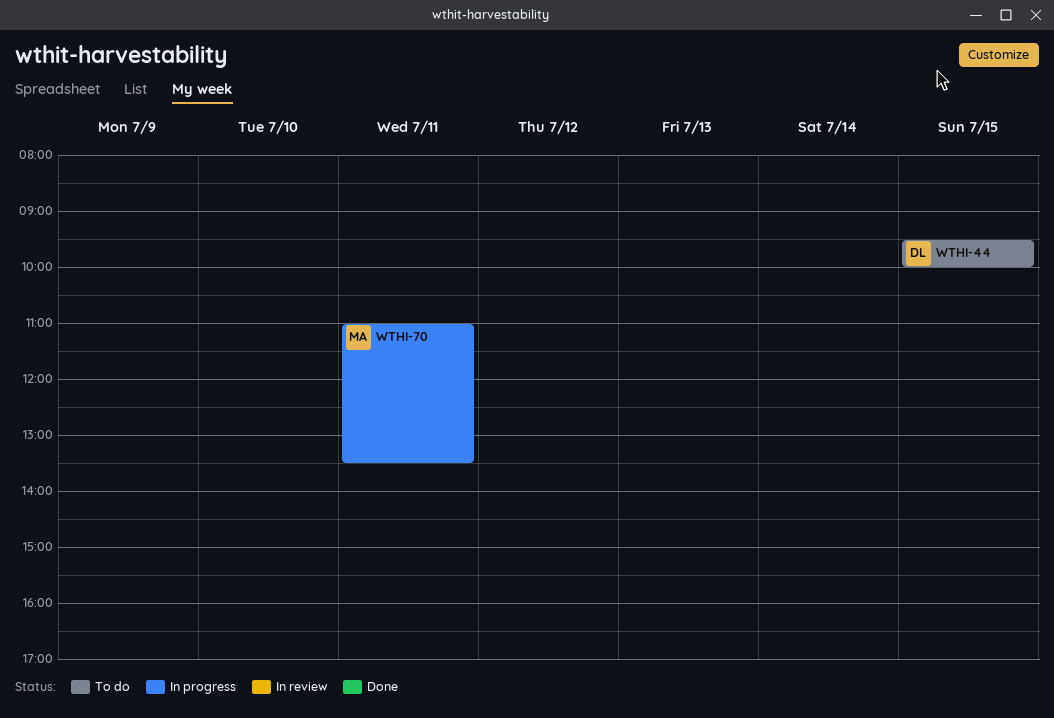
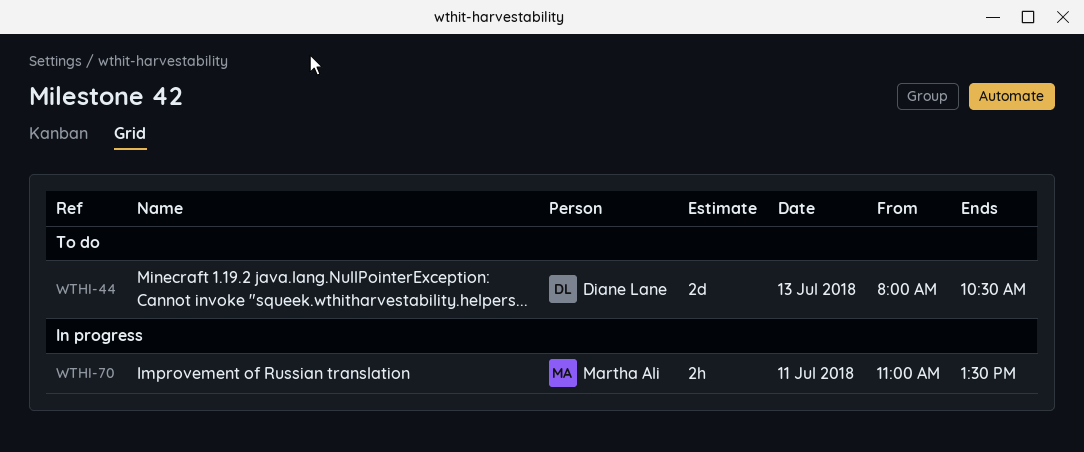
WTHI-44, day: Jul 15 -> Jul 13
WTHI-44, begins: 09:30 -> 08:00
WTHI-44, ends: 10:00 -> 10:30

